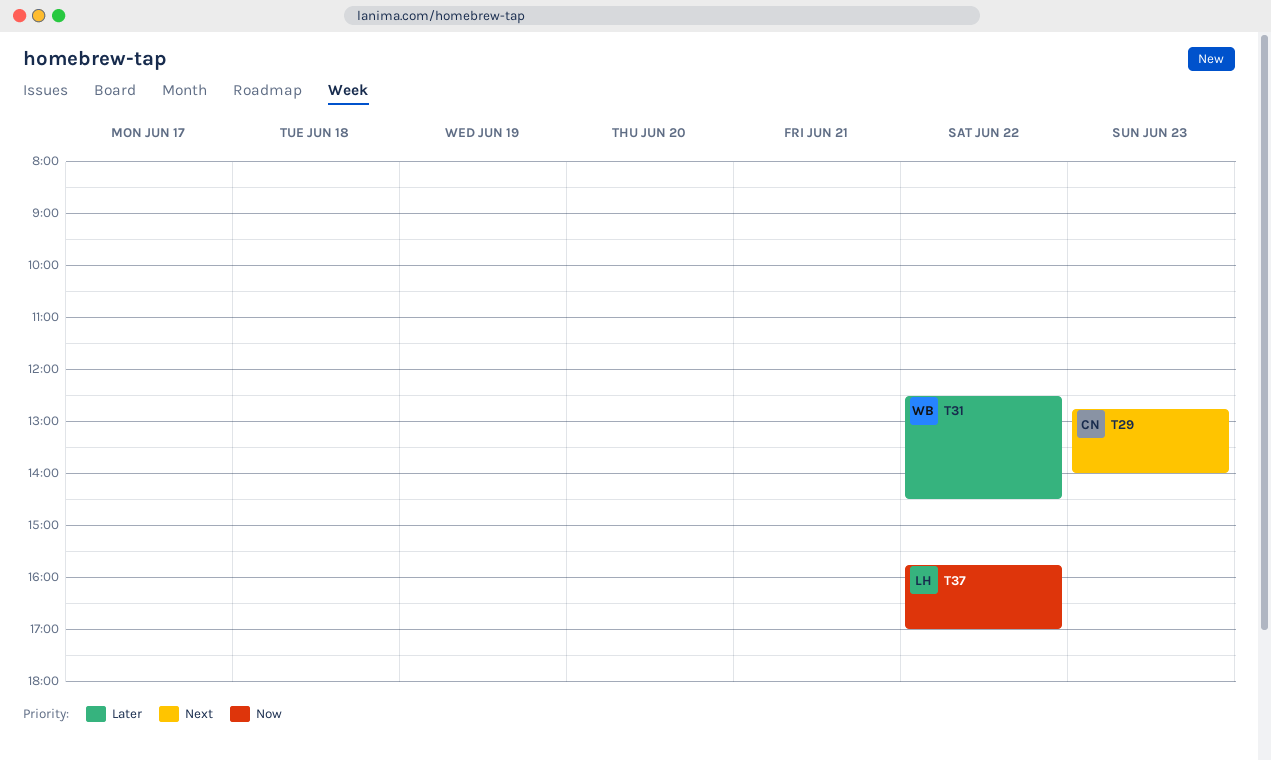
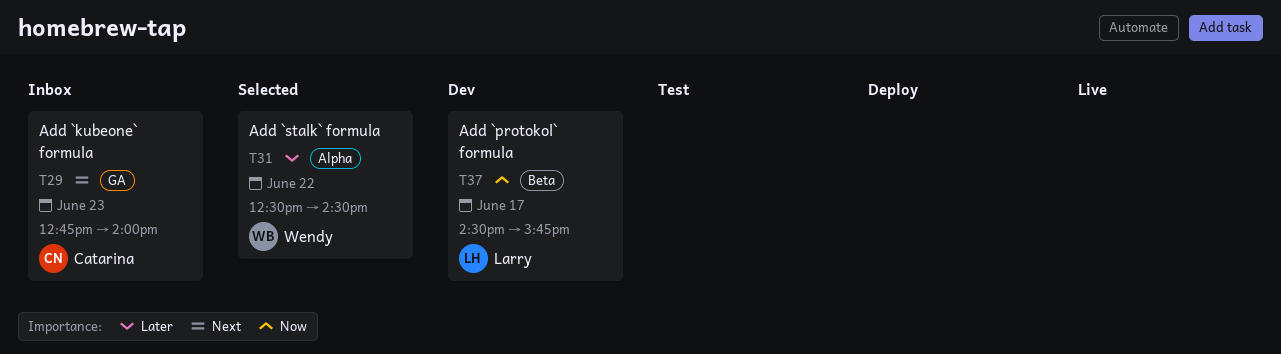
T37, day: Jun 22 -> Jun 17
T37, begins: 15:45 -> 14:30
T37, ends: 17:00 -> 15:45

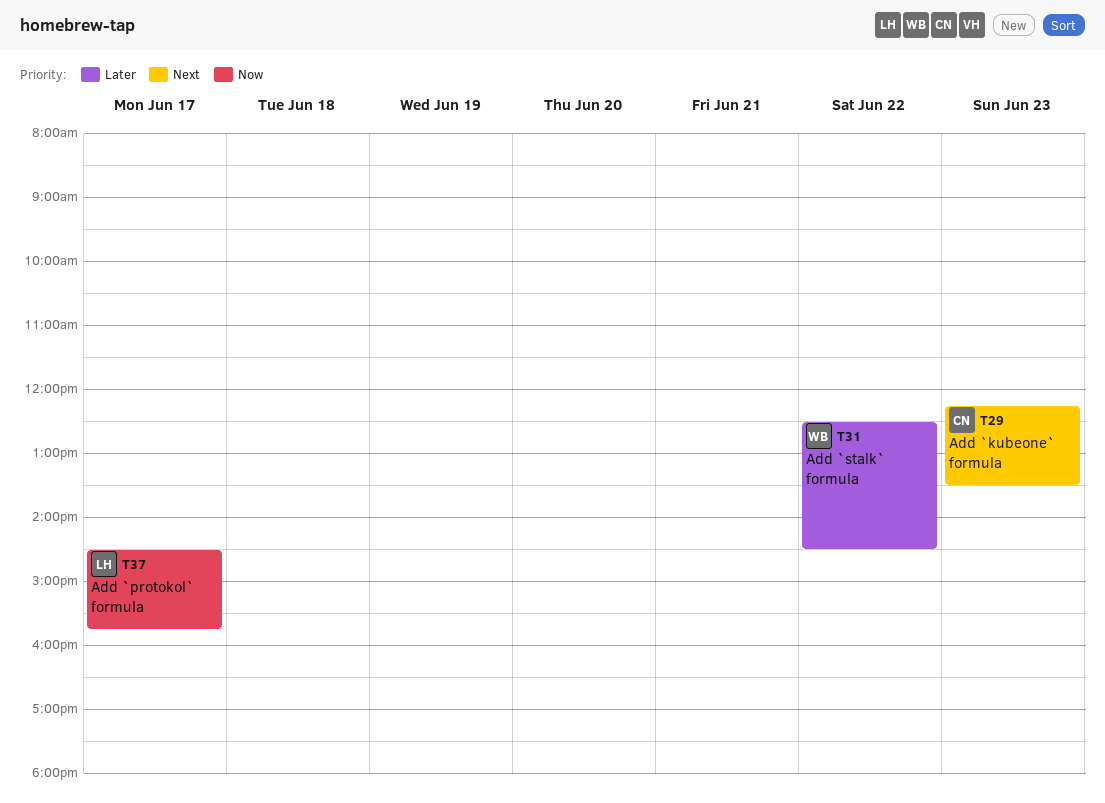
T29, begins: 12:45 -> 12:15
T29, ends: 14:00 -> 13:30

